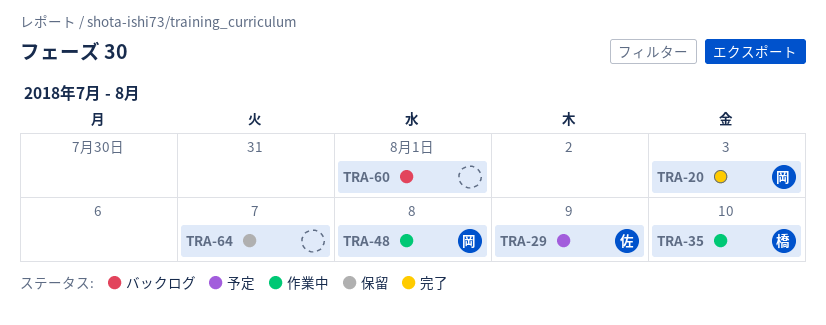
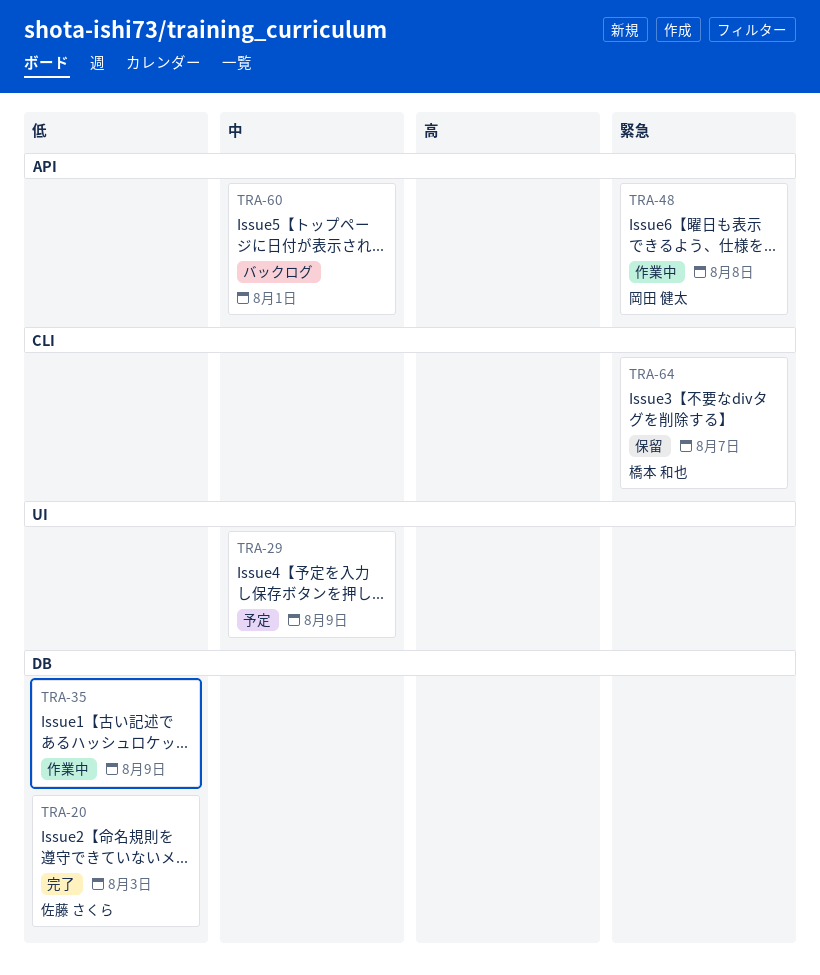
TRA-20, owner: 岡田 健太 -> 佐藤 さくら
TRA-29, owner: 佐藤 さくら -> none
TRA-35, owner: 橋本 和也 -> none
TRA-35, due: Aug 10 -> Aug 9
TRA-64, owner: none -> 橋本 和也

